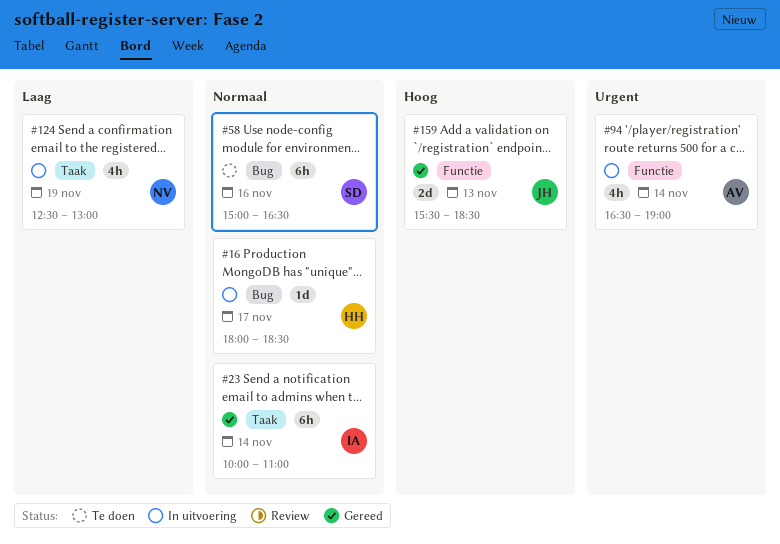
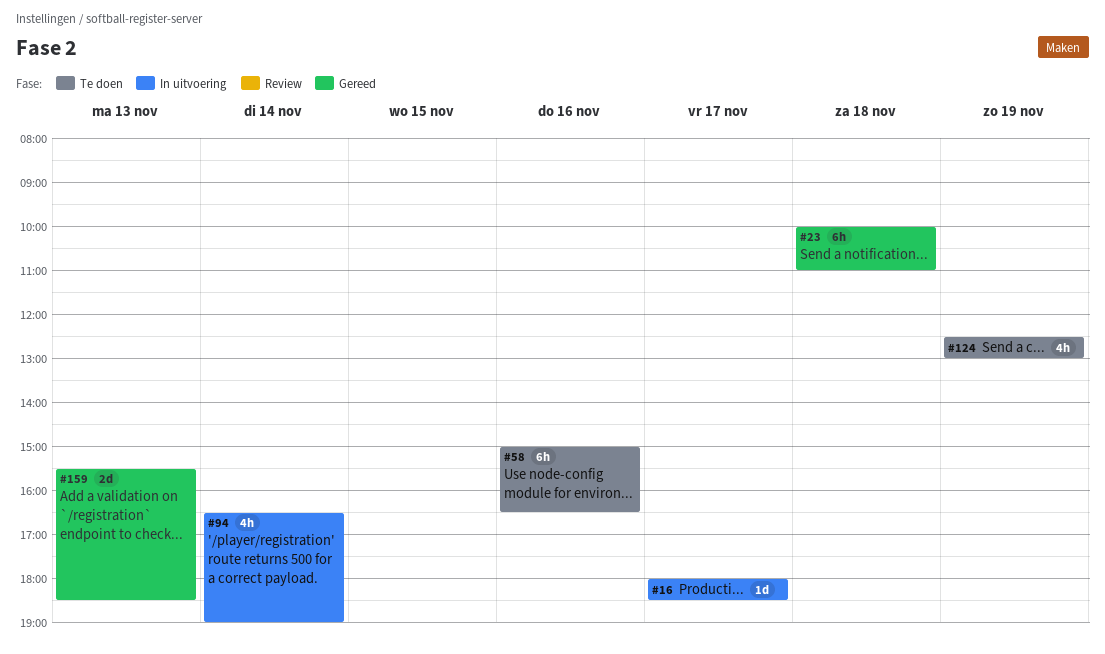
#23, day: Nov 14 -> Nov 18
#124, status: In uitvoering -> Te doen

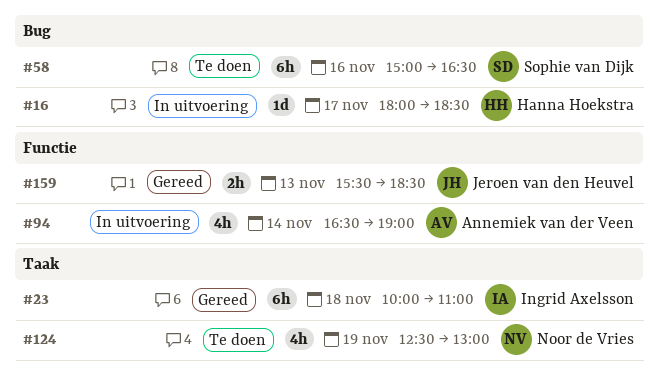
#159, estimate: 2d -> 2h

